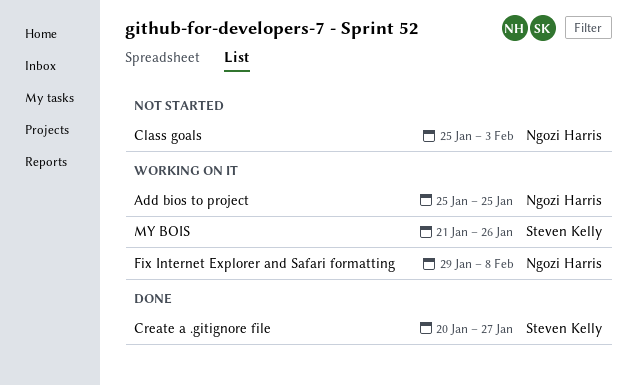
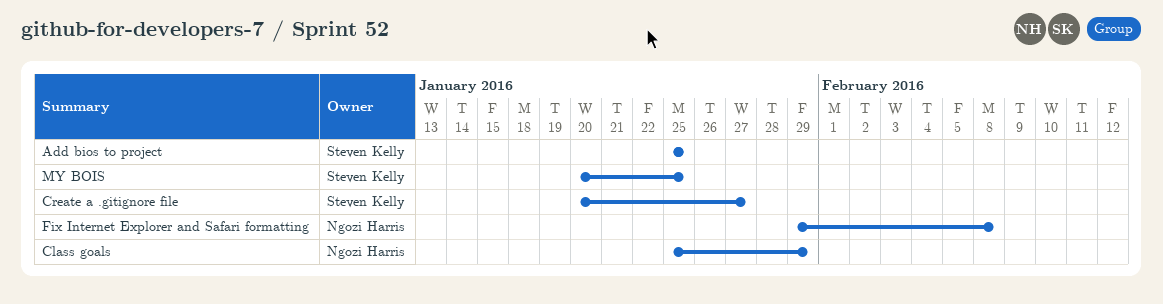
Add bios to project, owner: Ngozi Harris -> Steven Kelly
Class goals, due: Feb 3 -> Jan 29
MY BOIS, start: Jan 21 -> Jan 20
MY BOIS, due: Jan 26 -> Jan 25

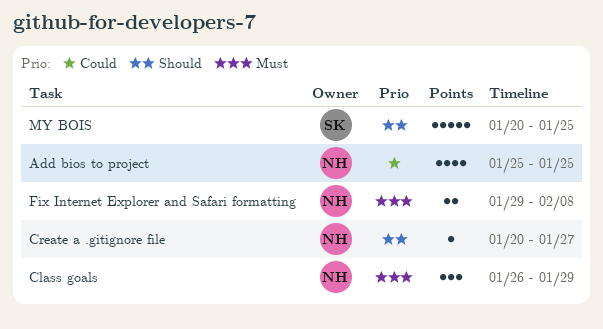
Add bios to project, owner: Steven Kelly -> Ngozi Harris
Class goals, start: Jan 25 -> Jan 26
Create a .gitignore file, owner: Steven Kelly -> Ngozi Harris

